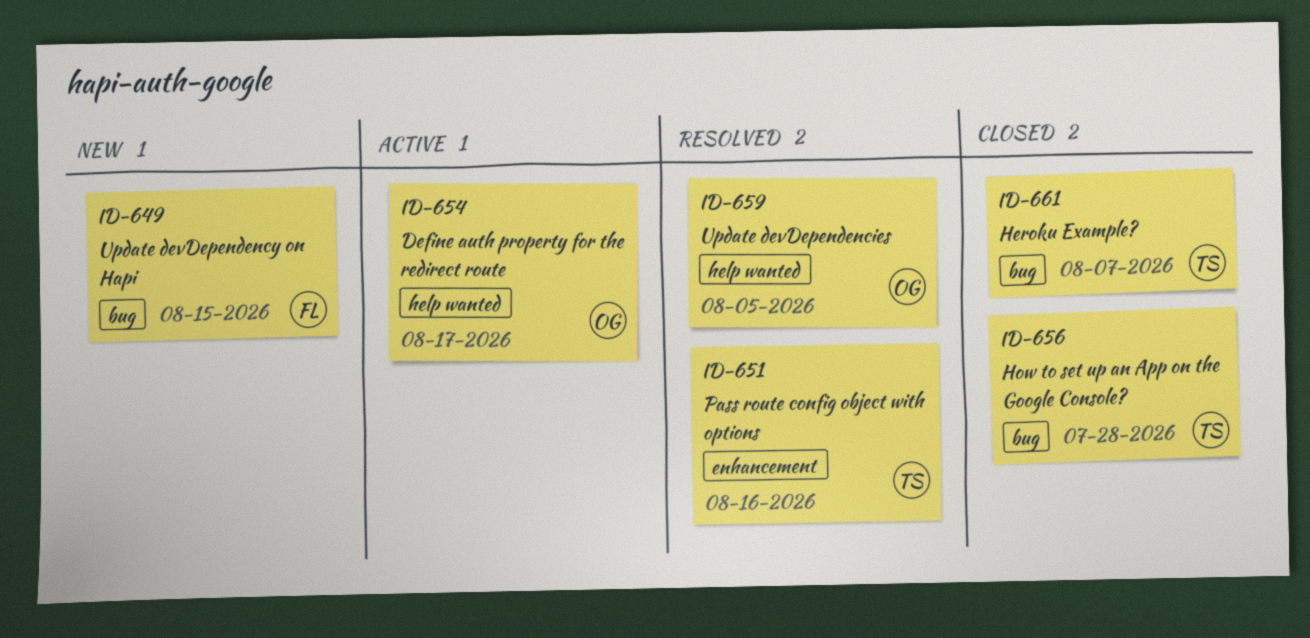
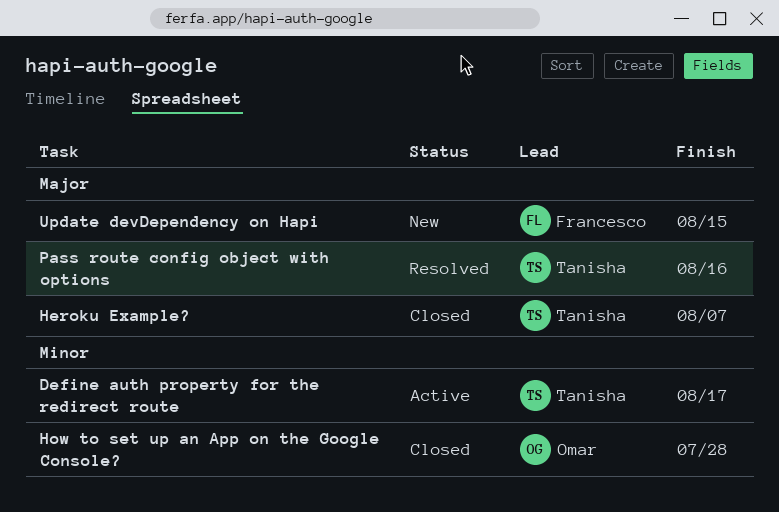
Define auth property for the redirect route, owner: Omar -> Tanisha
How to set up an App on the Google Console?, owner: Tanisha -> Omar
Update devDependencies: present -> none

